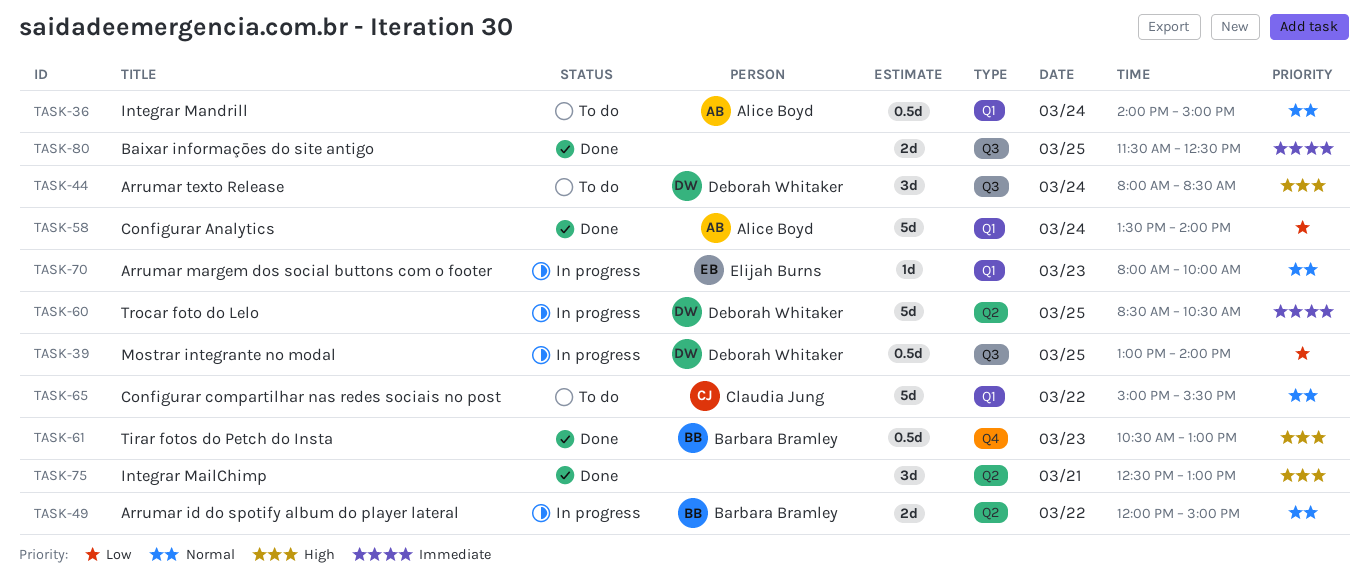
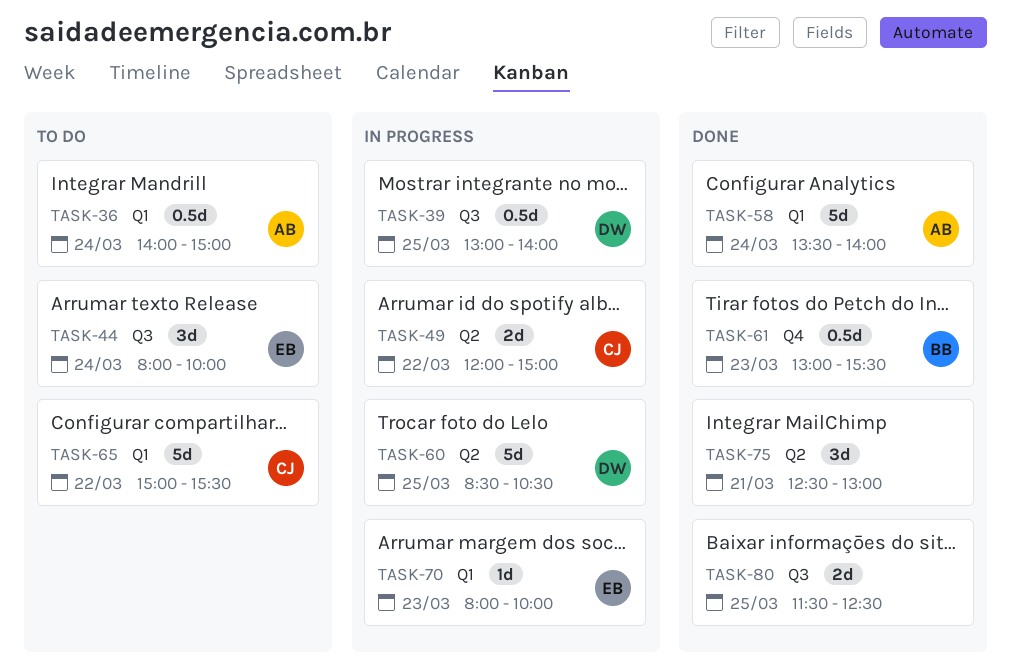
TASK-44, owner: Deborah Whitaker -> Elijah Burns
TASK-44, ends: 08:30 -> 10:00
TASK-49, owner: Barbara Bramley -> Claudia Jung
TASK-61, begins: 10:30 -> 13:00
TASK-61, ends: 13:00 -> 15:30

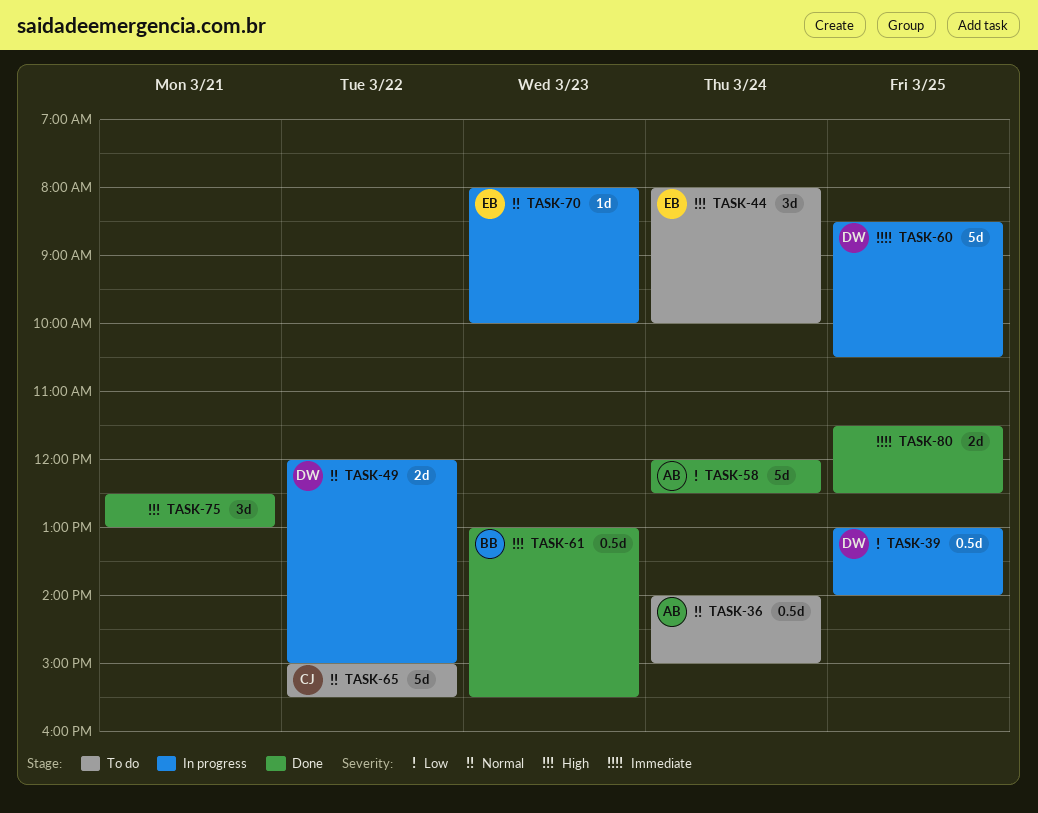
TASK-49, owner: CJ -> DW
TASK-58, begins: 13:30 -> 12:00
TASK-58, ends: 14:00 -> 12:30

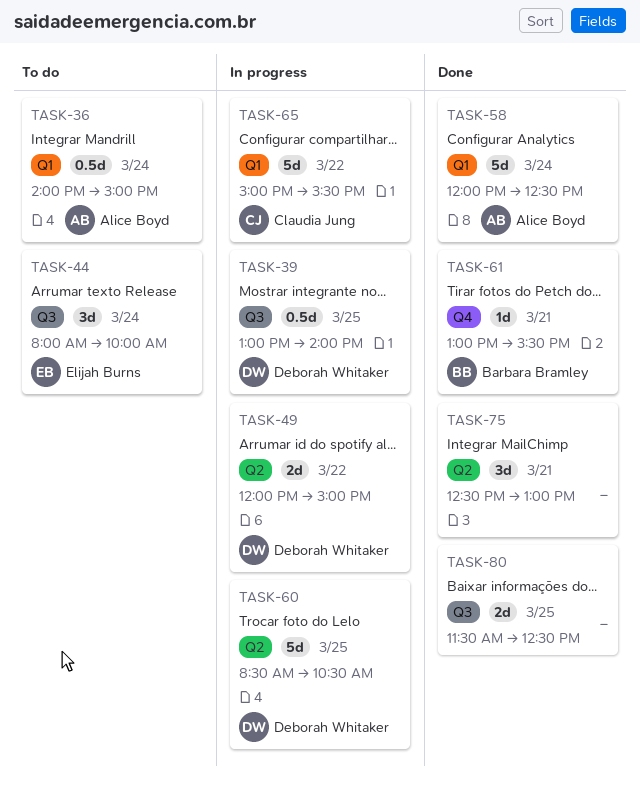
TASK-61, estimate: 0.5d -> 1d
TASK-61, day: Mar 23 -> Mar 21
TASK-65, status: To do -> In progress
TASK-70: present -> none

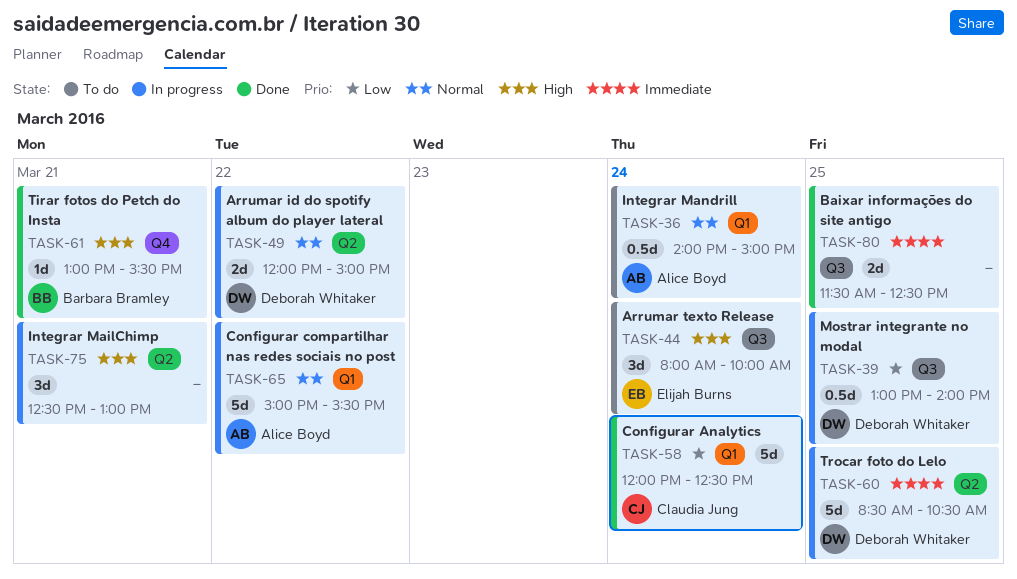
TASK-58, owner: Alice Boyd -> Claudia Jung
TASK-65, owner: Claudia Jung -> Alice Boyd
TASK-75, status: Done -> In progress

